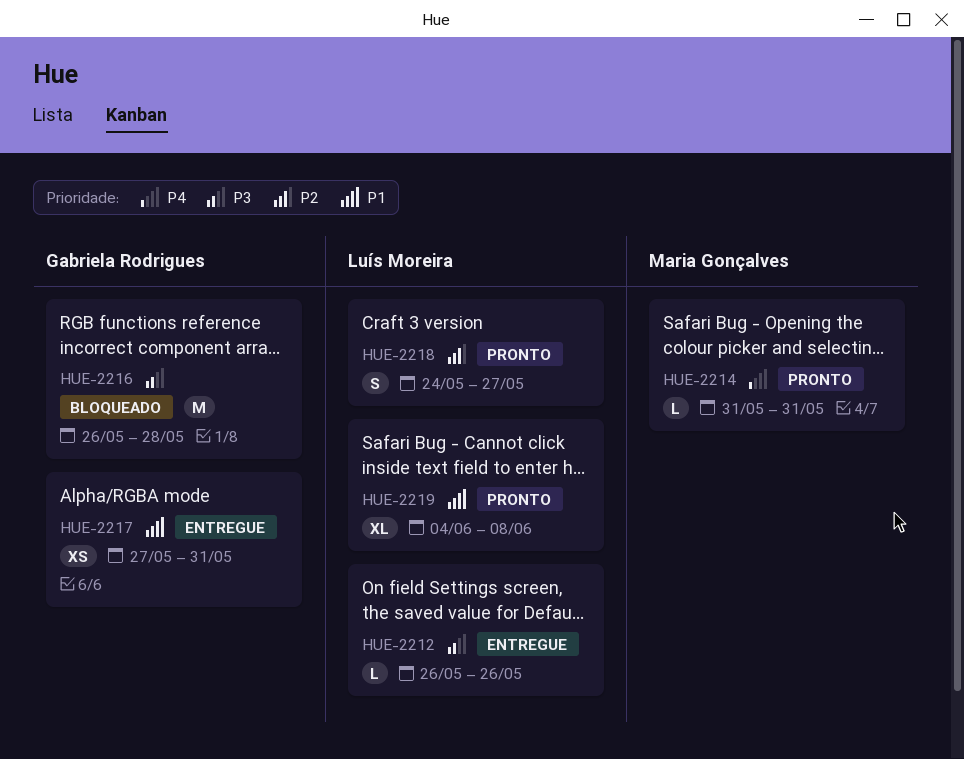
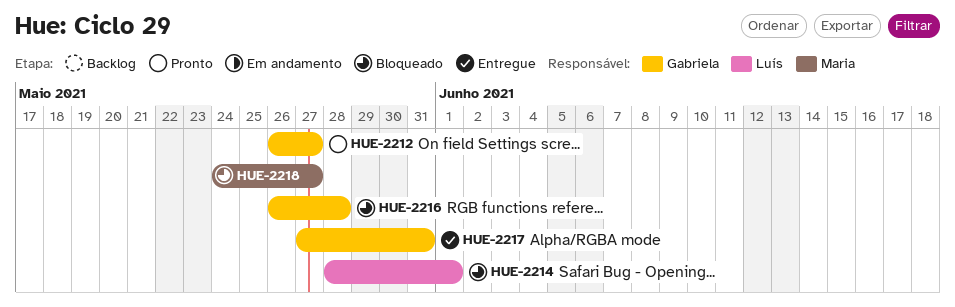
HUE-2212, status: Entregue -> Pronto
HUE-2212, owner: Luís Moreira -> Gabriela Rodrigues
HUE-2212, due: May 26 -> May 27
HUE-2214, status: Pronto -> Bloqueado
HUE-2214, owner: Maria Gonçalves -> Luís Moreira
HUE-2214, start: May 31 -> May 28
HUE-2214, due: May 31 -> Jun 1
HUE-2218, status: Pronto -> Bloqueado
HUE-2218, owner: Luís Moreira -> Maria Gonçalves
HUE-2219: present -> none

